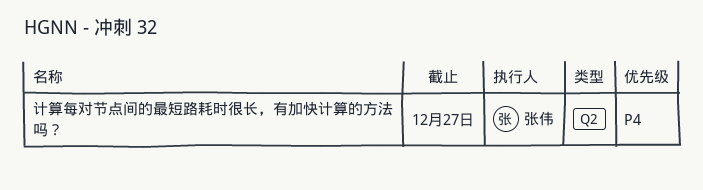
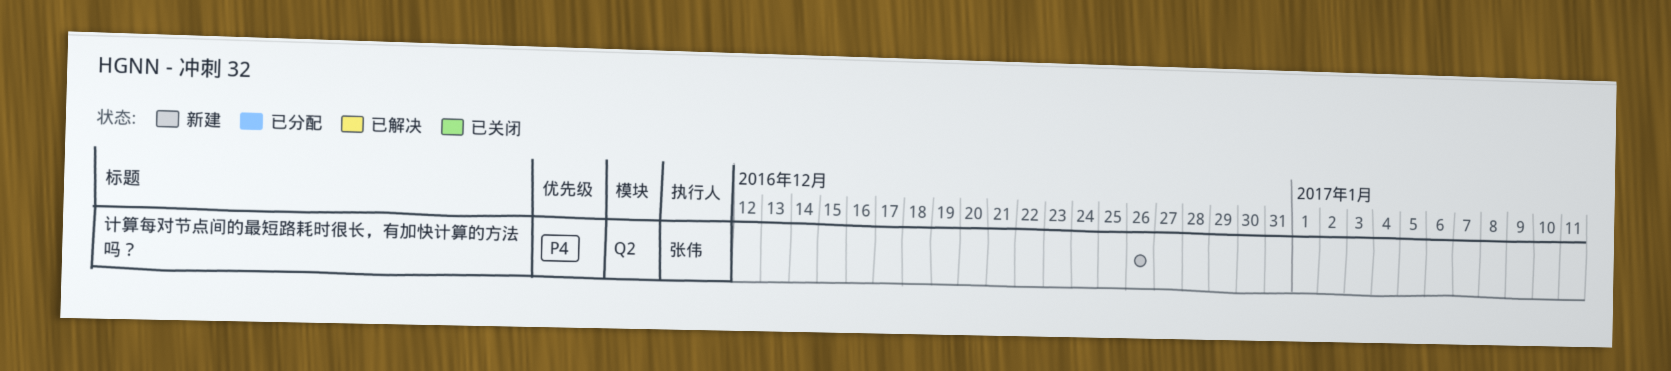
计算每对节点间的最短路耗时很长，有加快计算的方法吗？, due: Dec 27 -> Dec 26

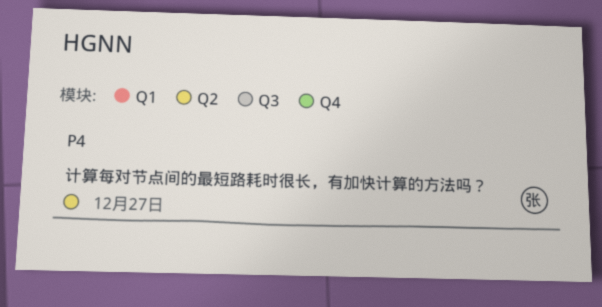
计算每对节点间的最短路耗时很长，有加快计算的方法吗？, due: Dec 26 -> Dec 27

